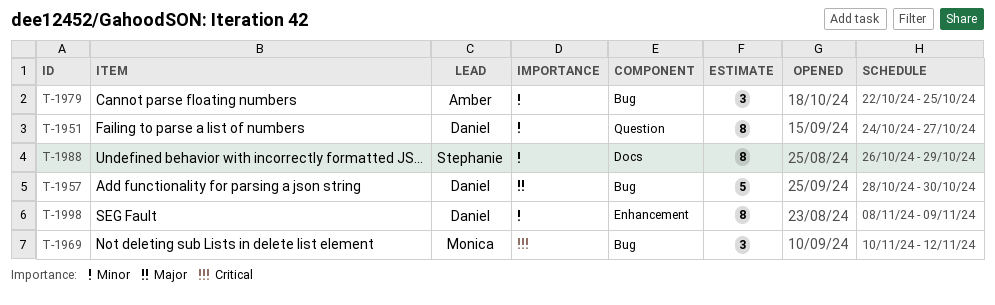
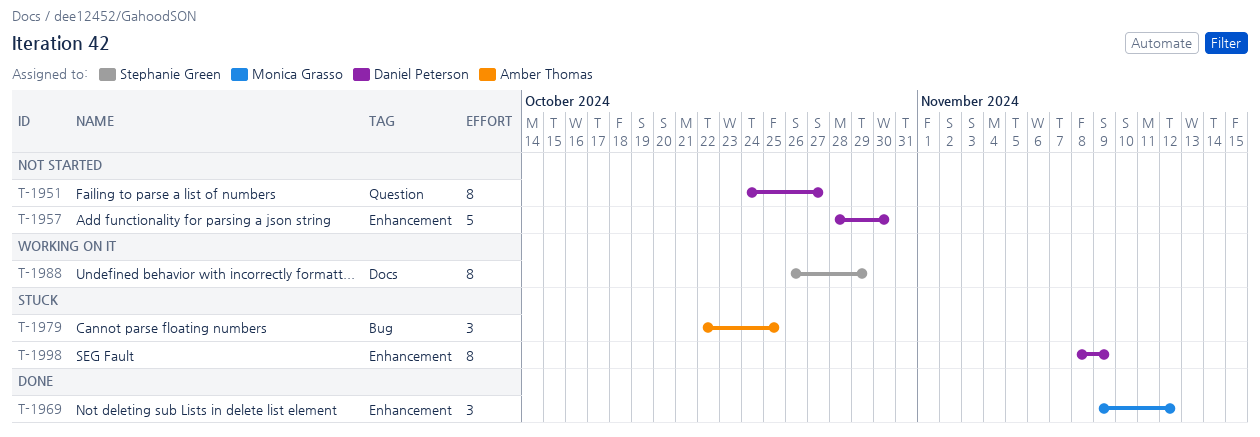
T-1957, label: Bug -> Enhancement
T-1969, label: Bug -> Enhancement
T-1969, start: Nov 10 -> Nov 9

